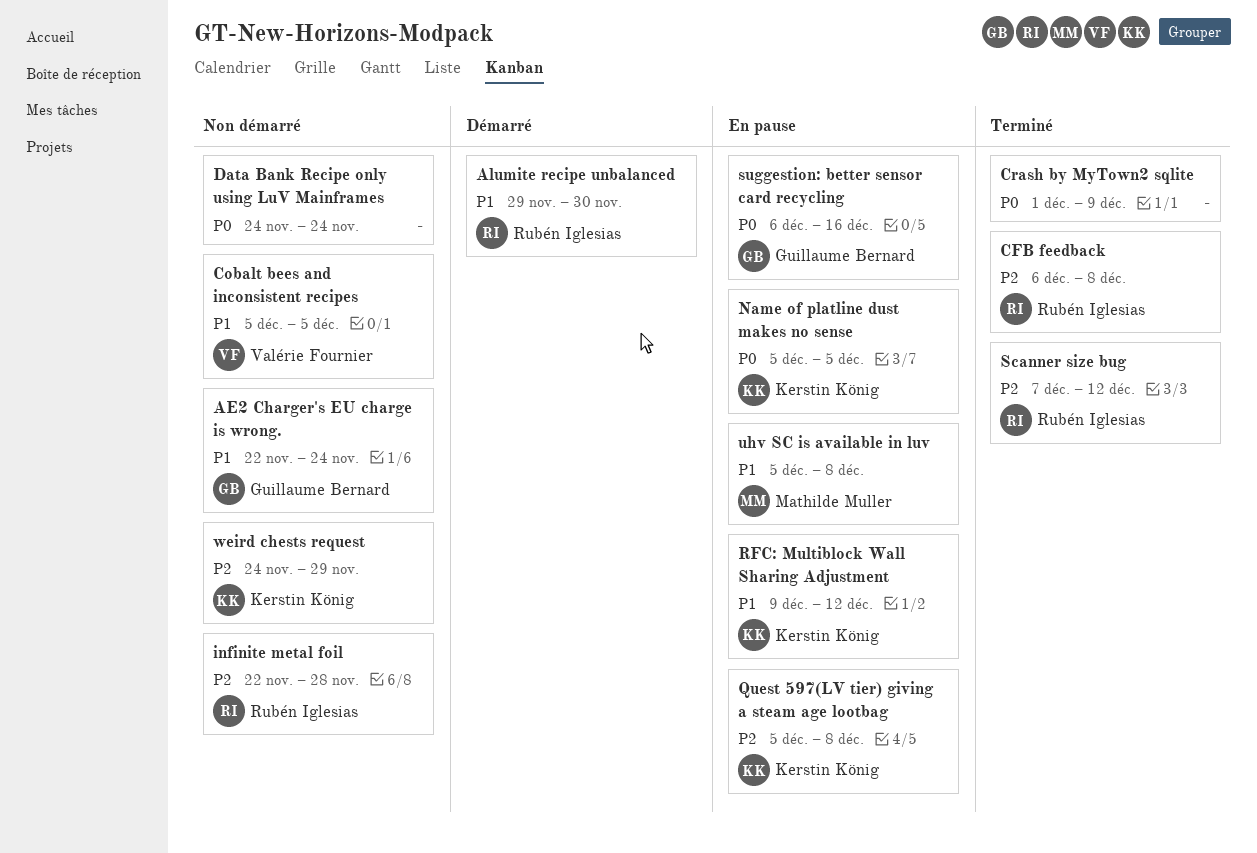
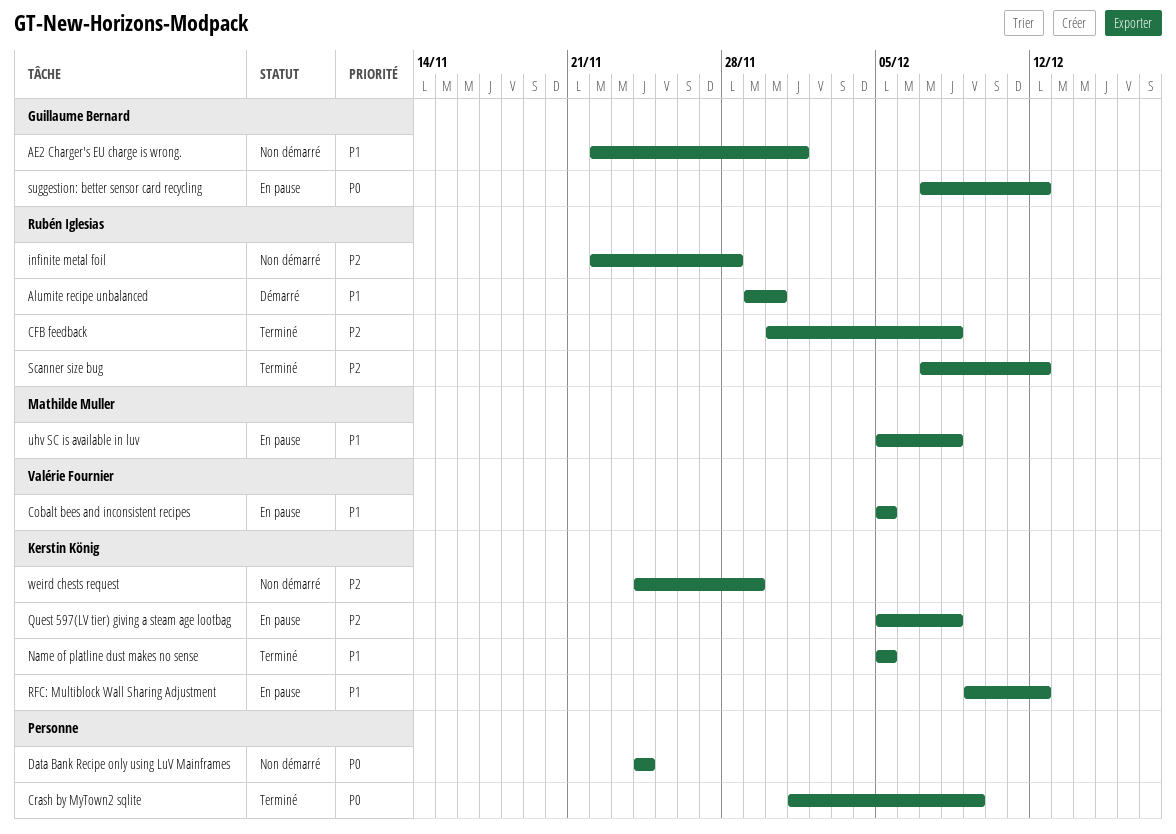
AE2 Charger's EU charge is wrong., due: Nov 24 -> Dec 1
CFB feedback, start: Dec 6 -> Nov 30
Cobalt bees and inconsistent recipes, status: Non démarré -> En pause
Name of platline dust makes no sense, status: En pause -> Terminé
Name of platline dust makes no sense, priority: P0 -> P1
suggestion: better sensor card recycling, start: Dec 6 -> Dec 7
suggestion: better sensor card recycling, due: Dec 16 -> Dec 12

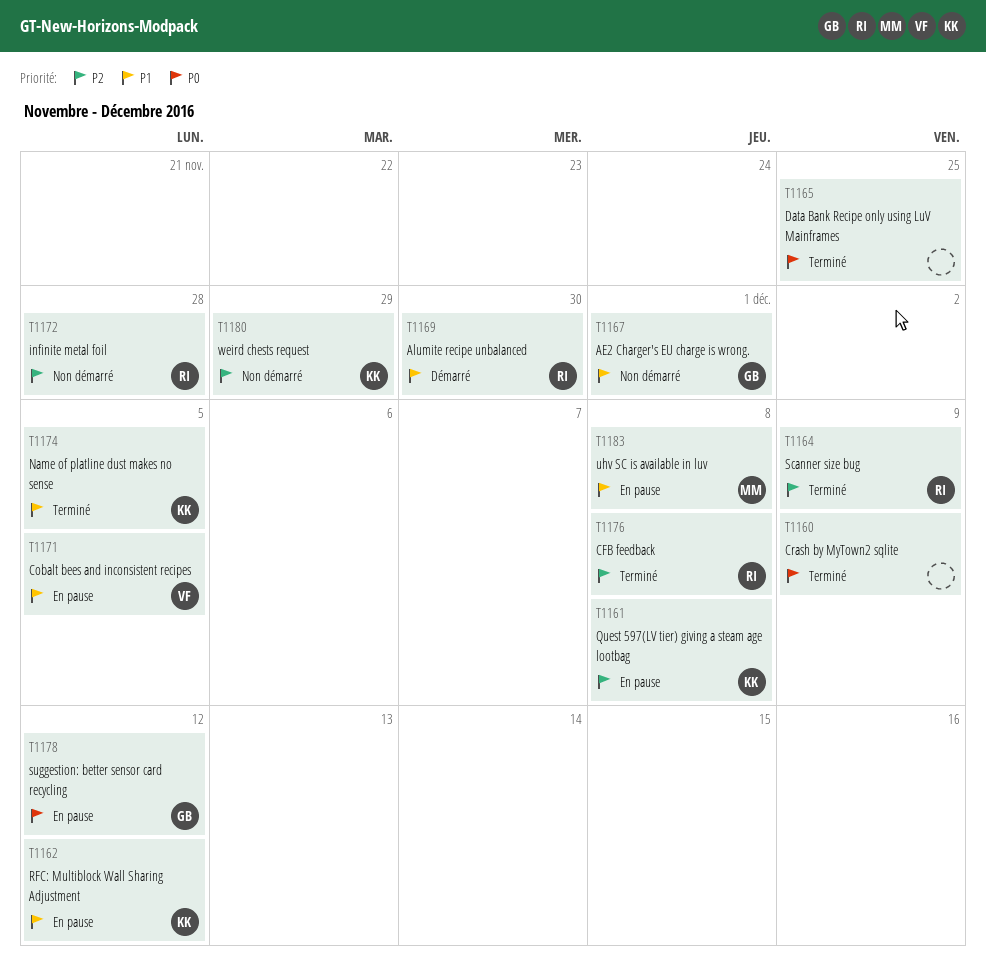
Data Bank Recipe only using LuV Mainframes, status: Non démarré -> Terminé
Data Bank Recipe only using LuV Mainframes, due: Nov 24 -> Nov 25
Scanner size bug, due: Dec 12 -> Dec 9

